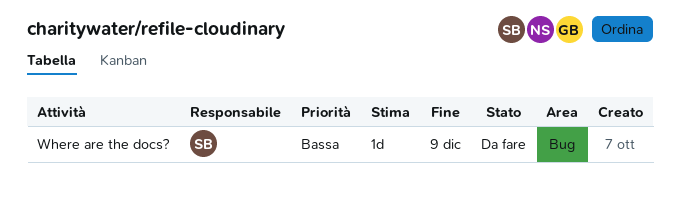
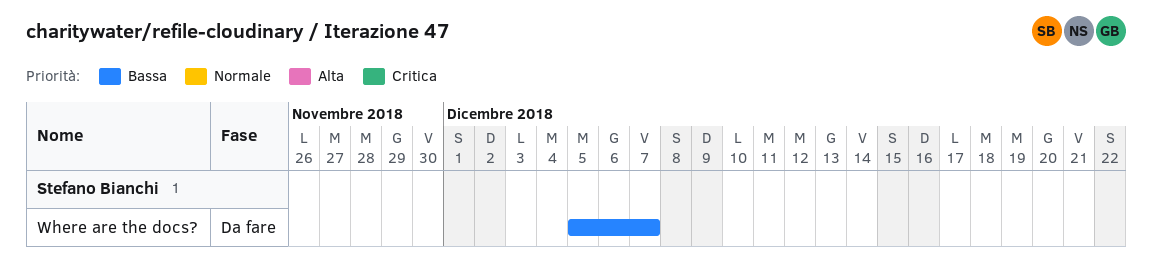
Where are the docs?, due: Dec 9 -> Dec 7

